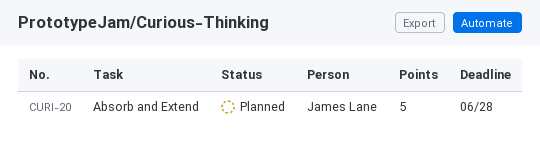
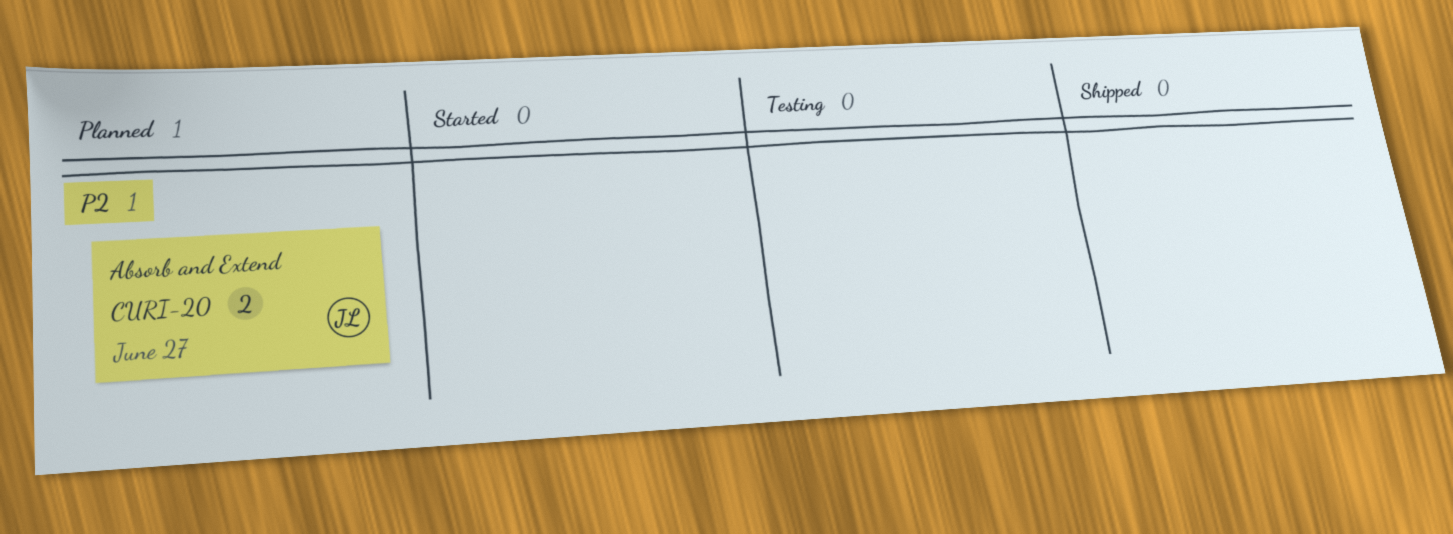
CURI-20, estimate: 5 -> 2
CURI-20, due: Jun 28 -> Jun 27

